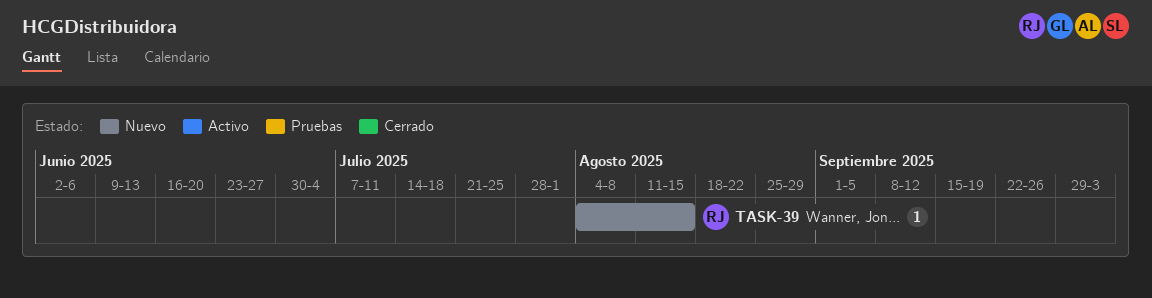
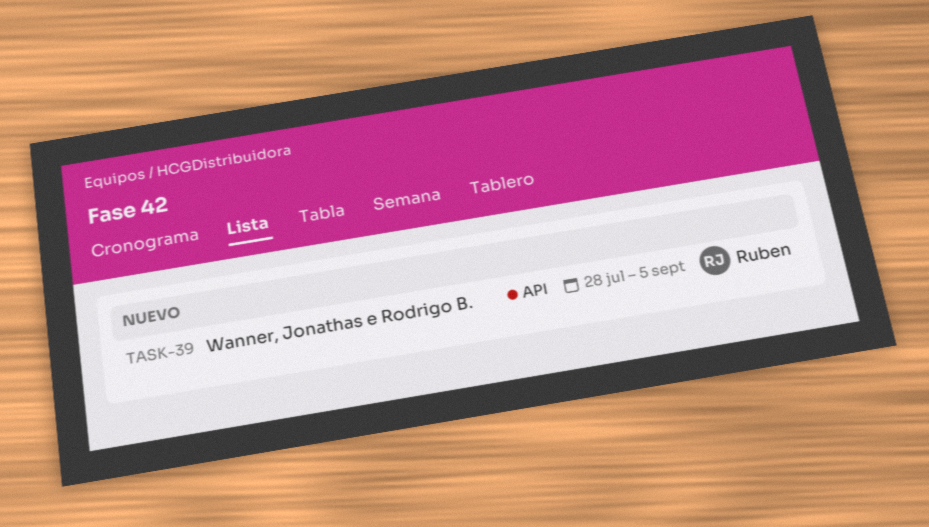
TASK-39, start: Aug 4 -> Jul 28
TASK-39, due: Aug 15 -> Sep 5

